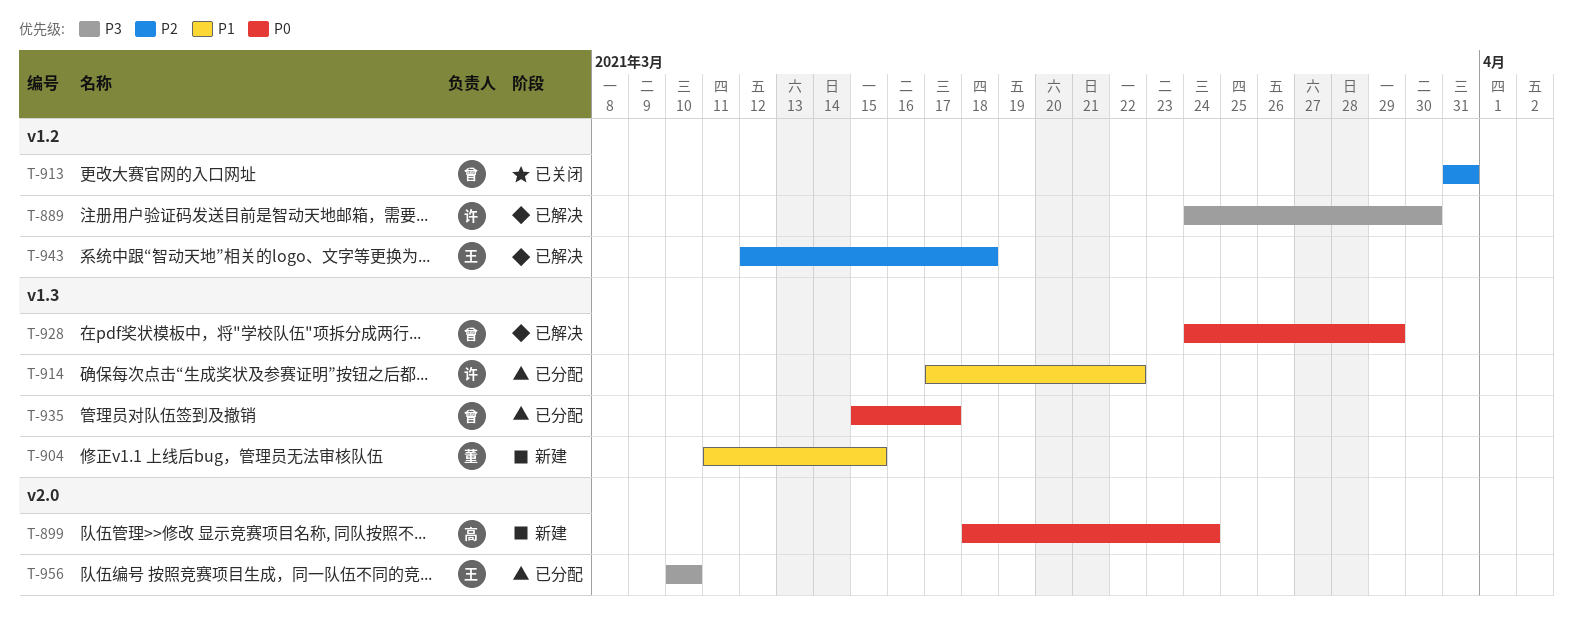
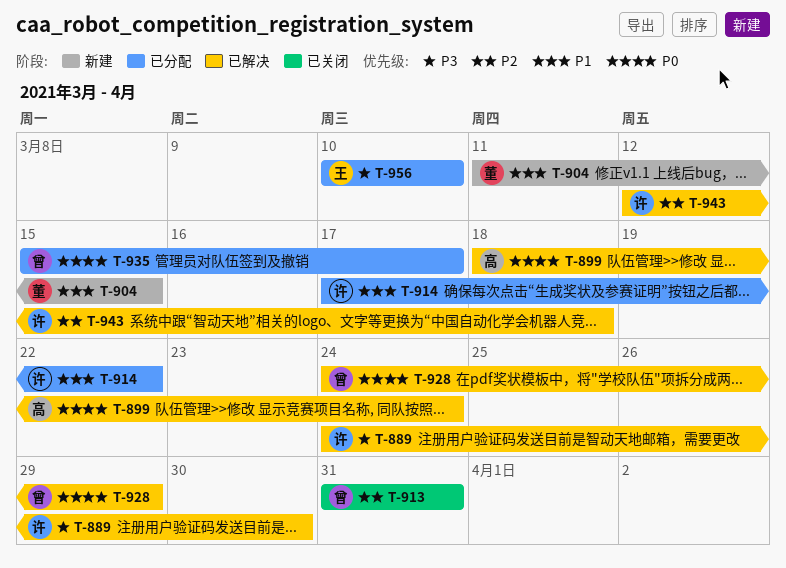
T-899, status: 新建 -> 已解决
T-943, owner: 王 -> 许

